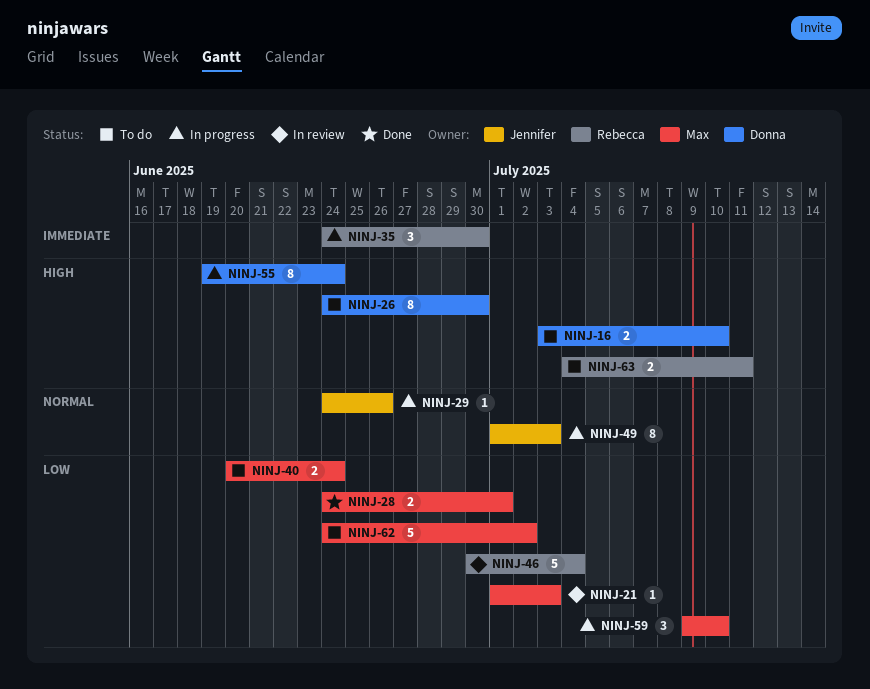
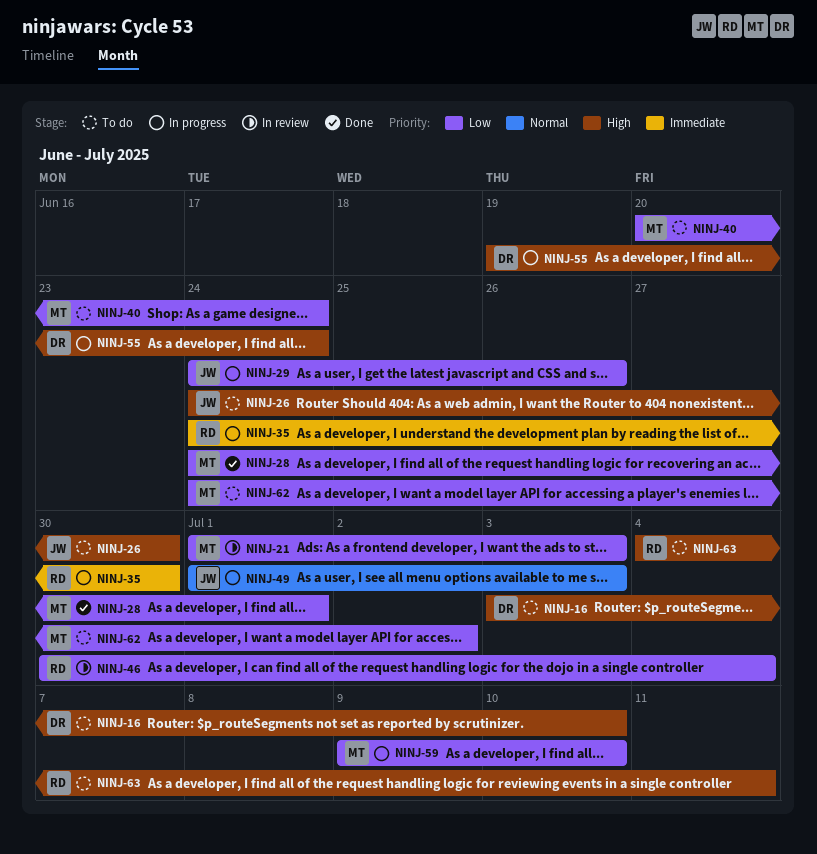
NINJ-26, owner: Donna -> Jennifer
NINJ-29, priority: Normal -> Low

